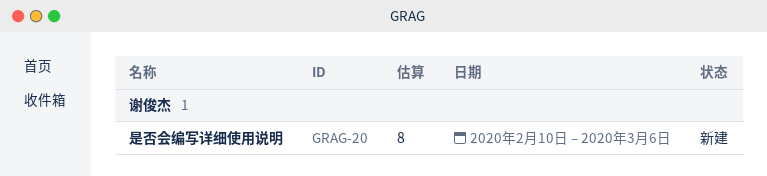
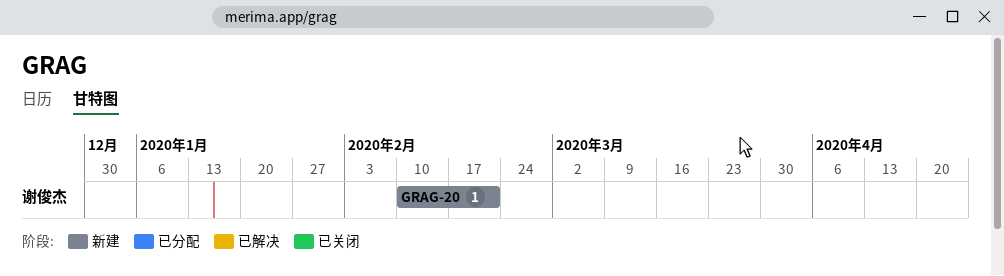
GRAG-20, estimate: 8 -> 1
GRAG-20, due: Mar 6 -> Feb 21

